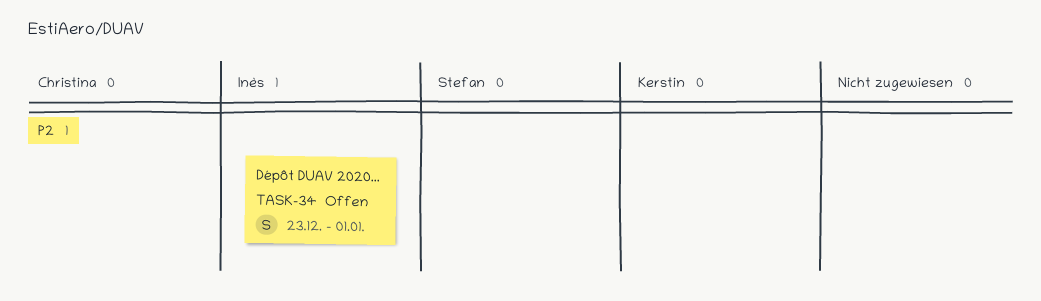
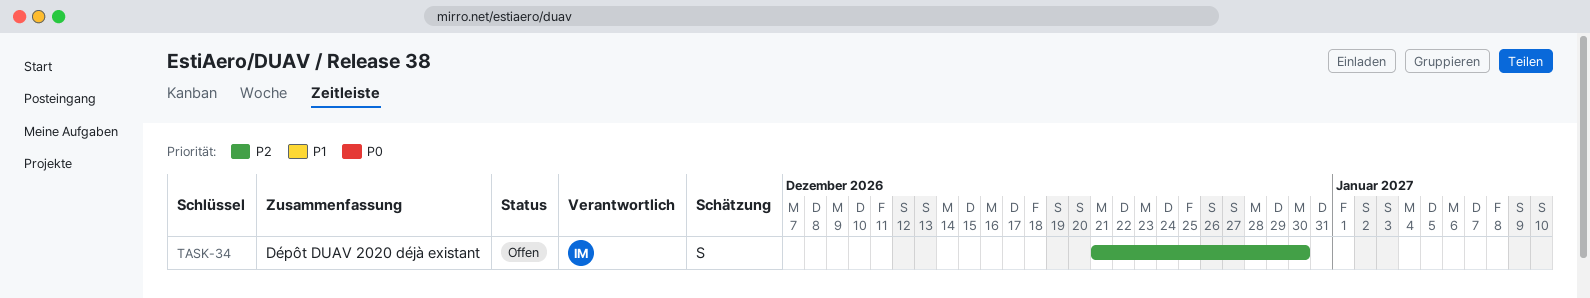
TASK-34, start: Dec 23 -> Dec 21
TASK-34, due: Jan 1 -> Dec 30

